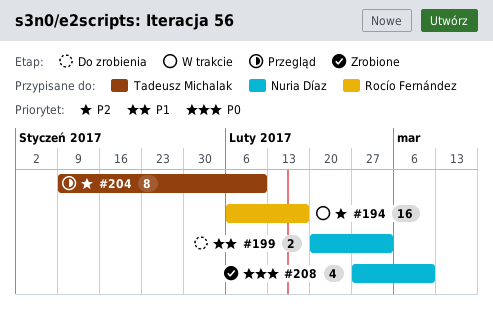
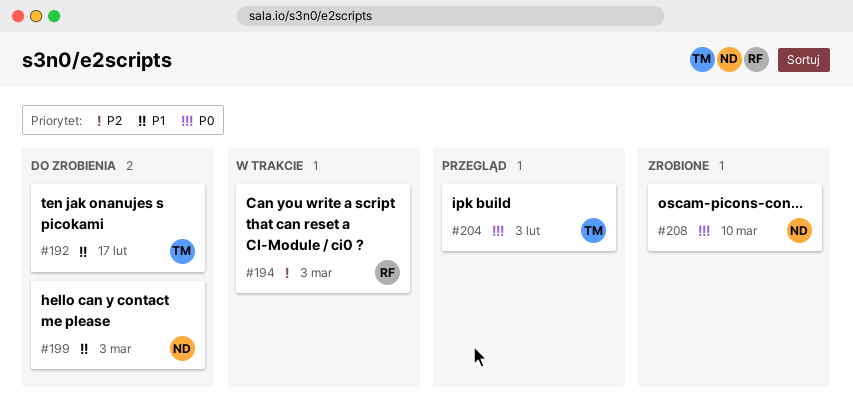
#192: none -> present
#194, due: Feb 17 -> Mar 3
#204, priority: P2 -> P0
#204, due: Feb 10 -> Feb 3

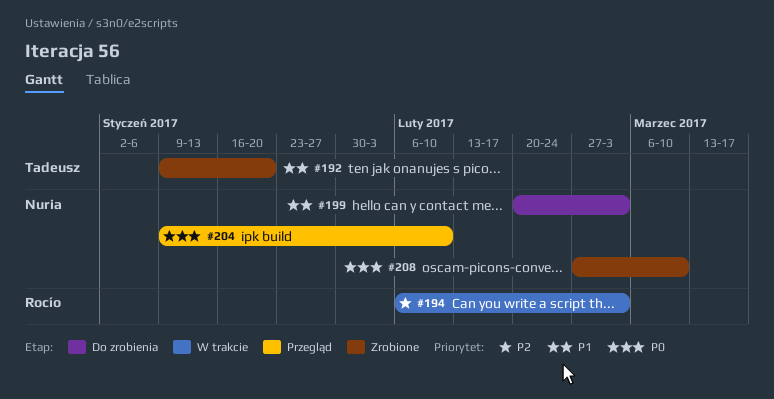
#192, status: Do zrobienia -> Zrobione
#192, due: Feb 17 -> Jan 20
#204, owner: Tadeusz -> Nuria
#204, due: Feb 3 -> Feb 10

